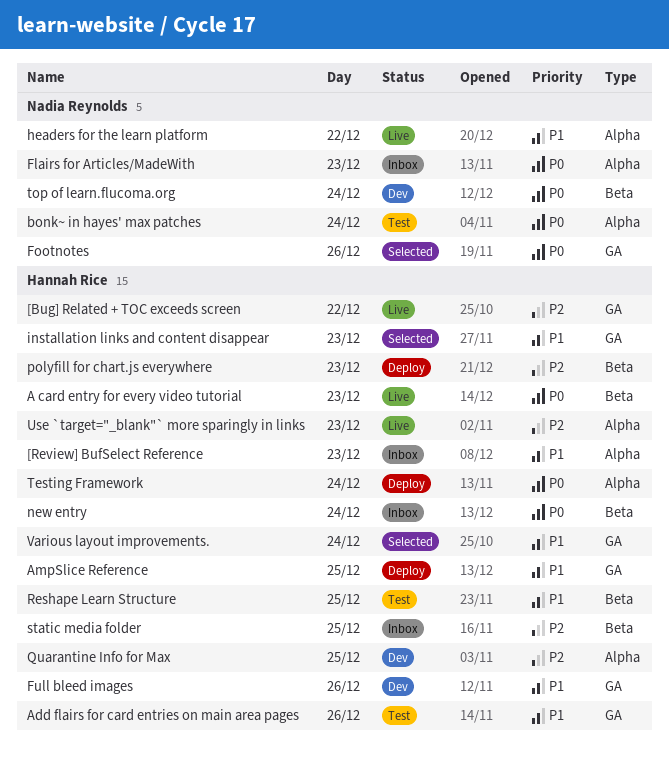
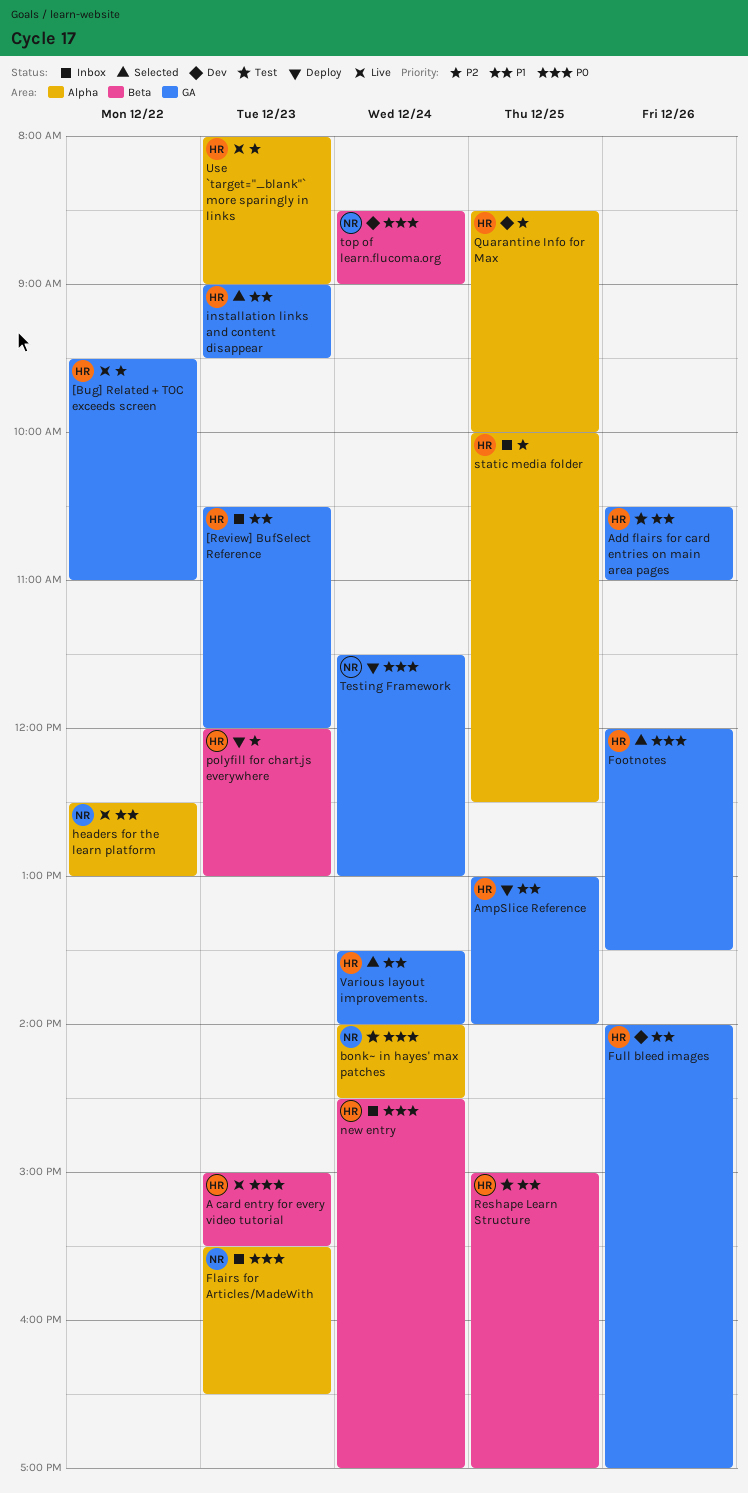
[Review] BufSelect Reference, label: Alpha -> GA
Footnotes, owner: Nadia Reynolds -> Hannah Rice
static media folder, label: Beta -> Alpha
Testing Framework, owner: Hannah Rice -> Nadia Reynolds
Testing Framework, label: Alpha -> GA

